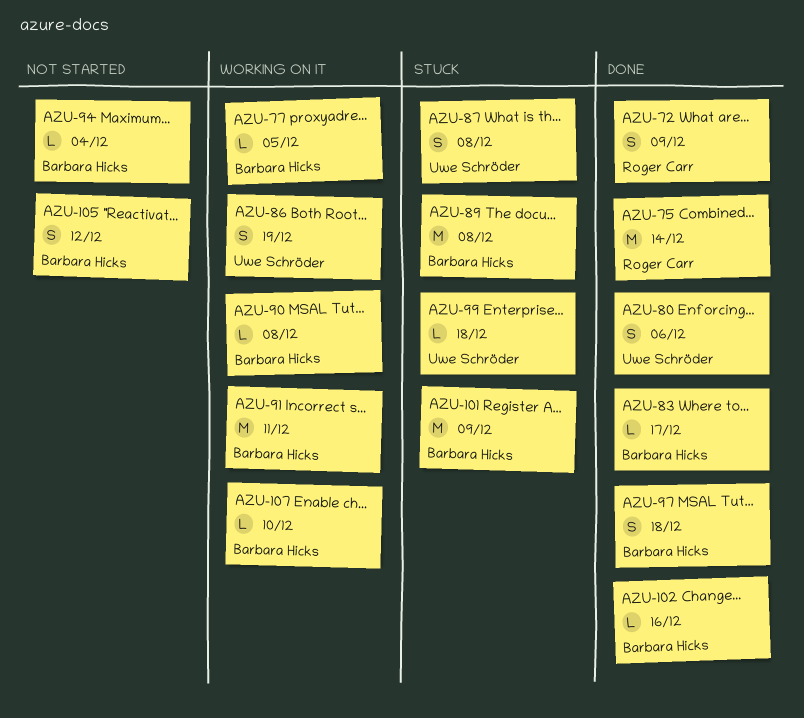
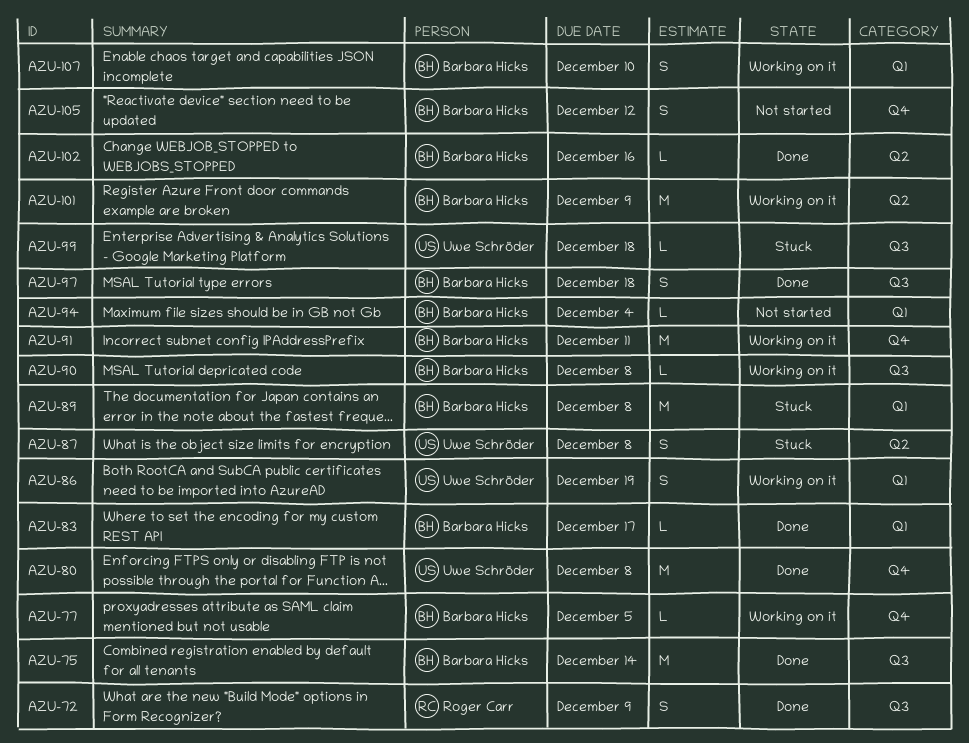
AZU-75, owner: Roger Carr -> Barbara Hicks
AZU-80, estimate: S -> M
AZU-80, due: Dec 6 -> Dec 8
AZU-101, status: Stuck -> Working on it
AZU-107, estimate: L -> S

